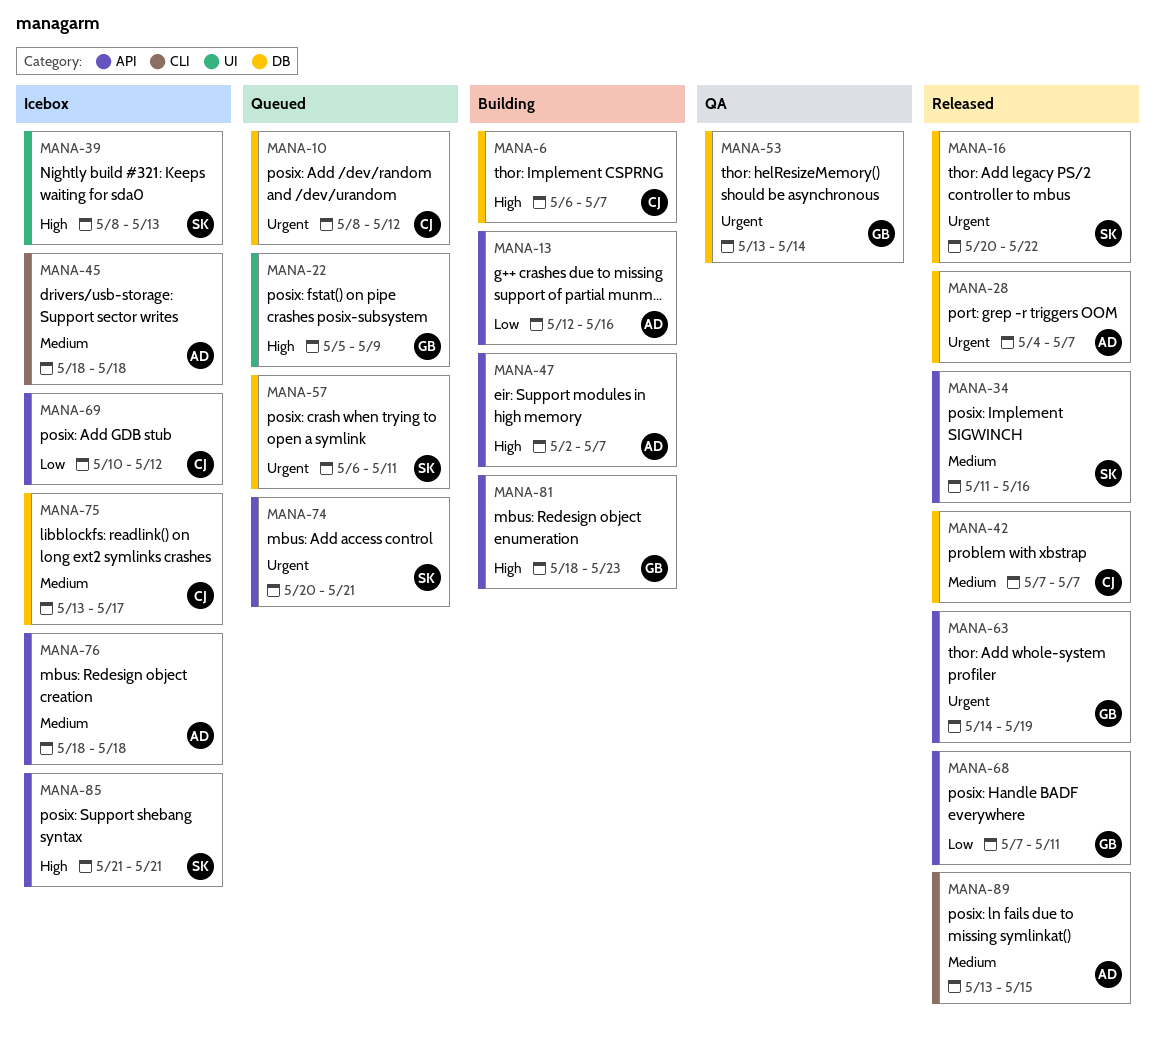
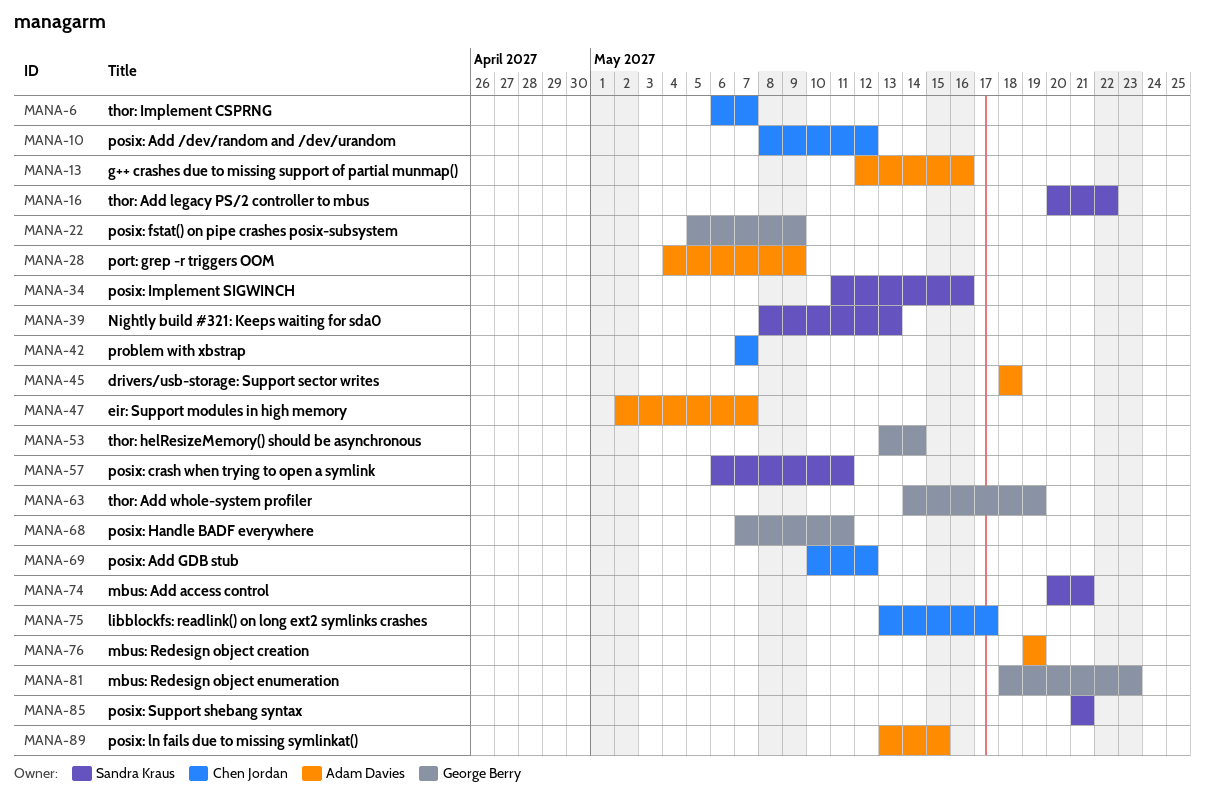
MANA-28, due: May 7 -> May 9
MANA-76, start: May 18 -> May 19
MANA-76, due: May 18 -> May 19

